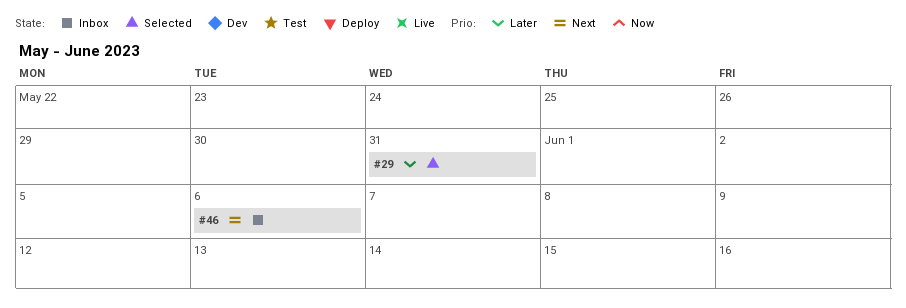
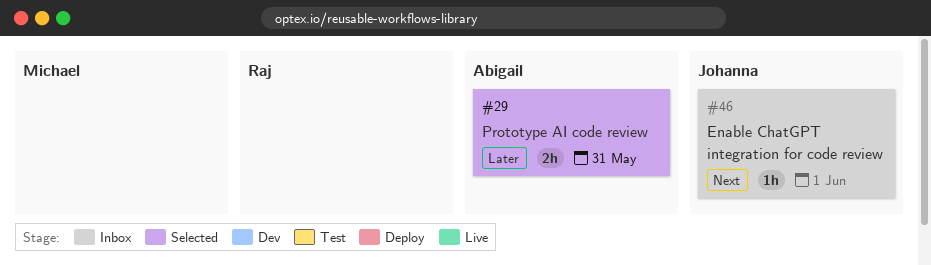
#46, due: Jun 6 -> Jun 1

